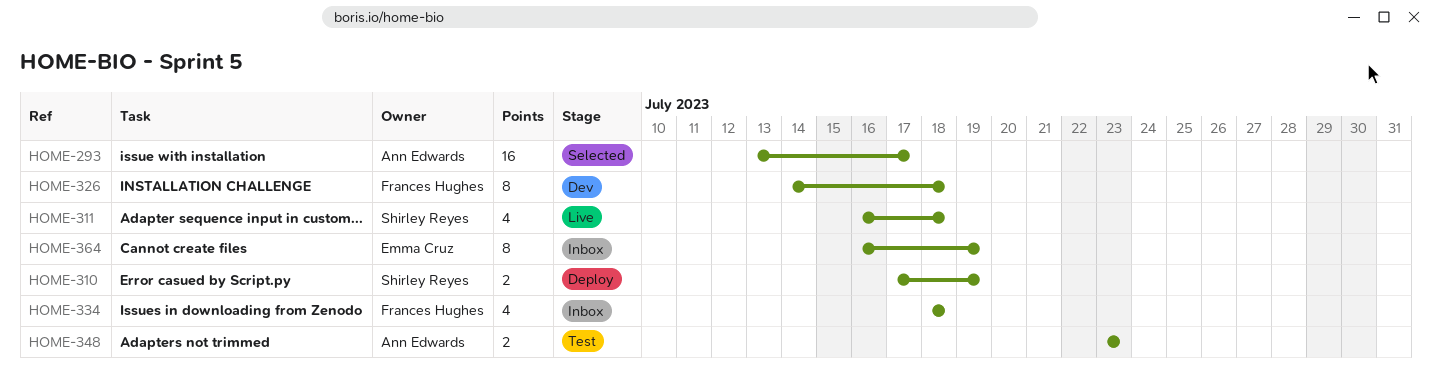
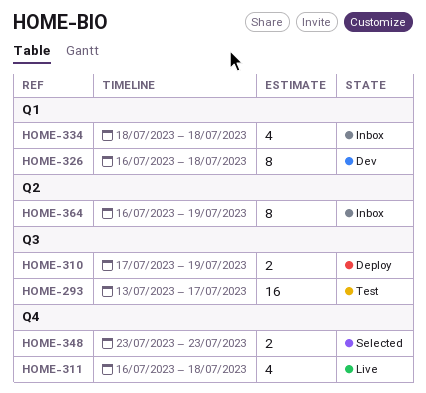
HOME-293, status: Selected -> Test
HOME-326, start: Jul 14 -> Jul 16
HOME-348, status: Test -> Selected

